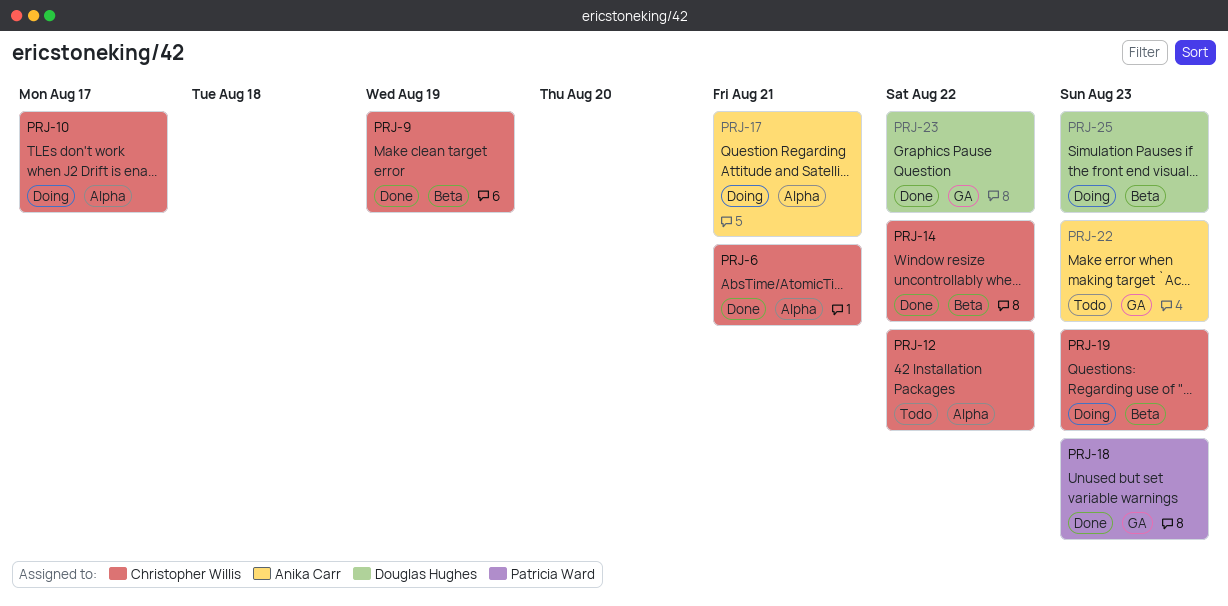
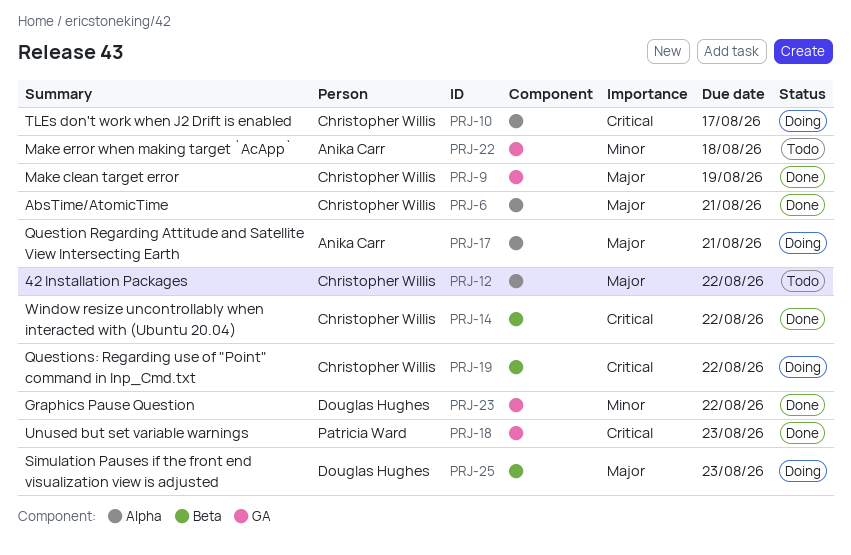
PRJ-9, label: Beta -> GA
PRJ-19, due: Aug 23 -> Aug 22
PRJ-22, due: Aug 23 -> Aug 18

